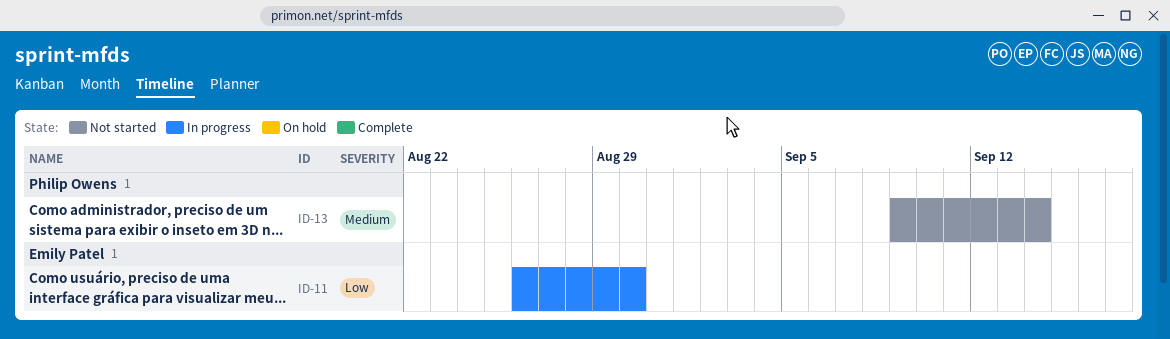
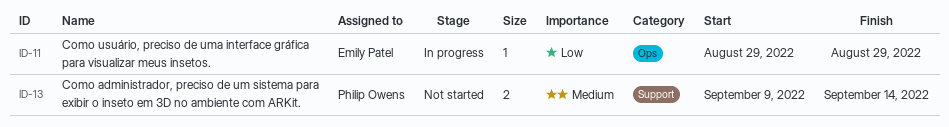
ID-11, start: Aug 26 -> Aug 29
ID-11, due: Aug 30 -> Aug 29

